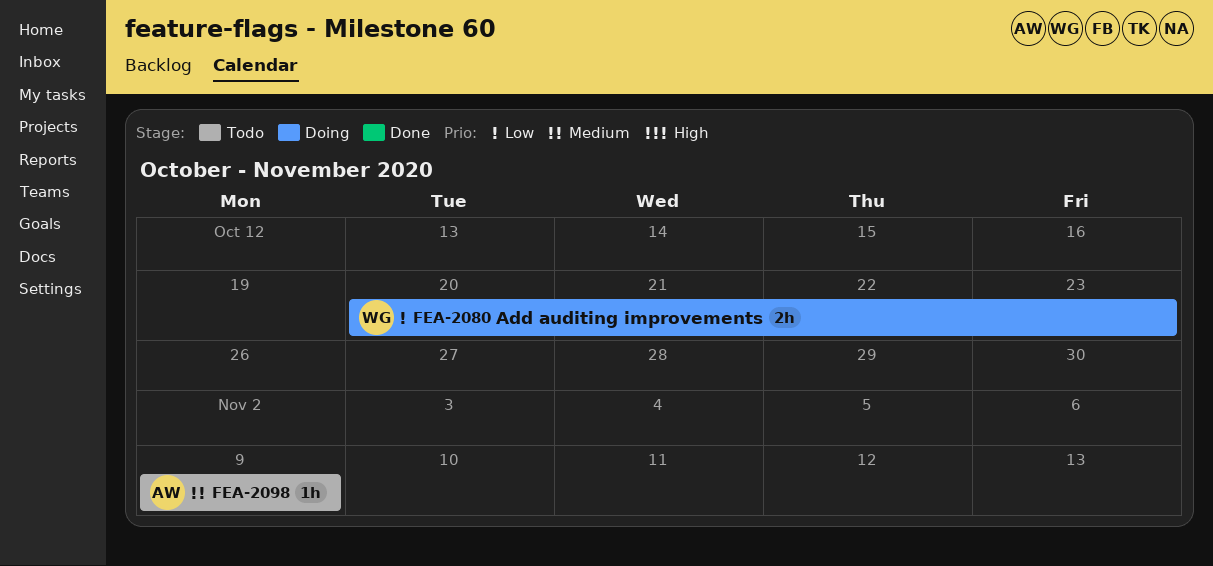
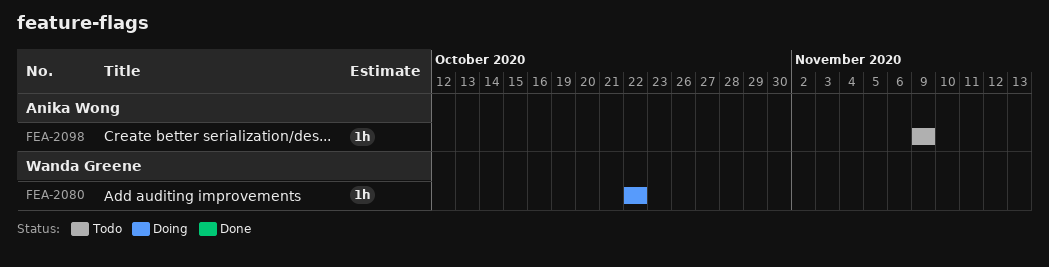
FEA-2080, estimate: 2h -> 1h
FEA-2080, start: Oct 20 -> Oct 22
FEA-2080, due: Oct 23 -> Oct 22

